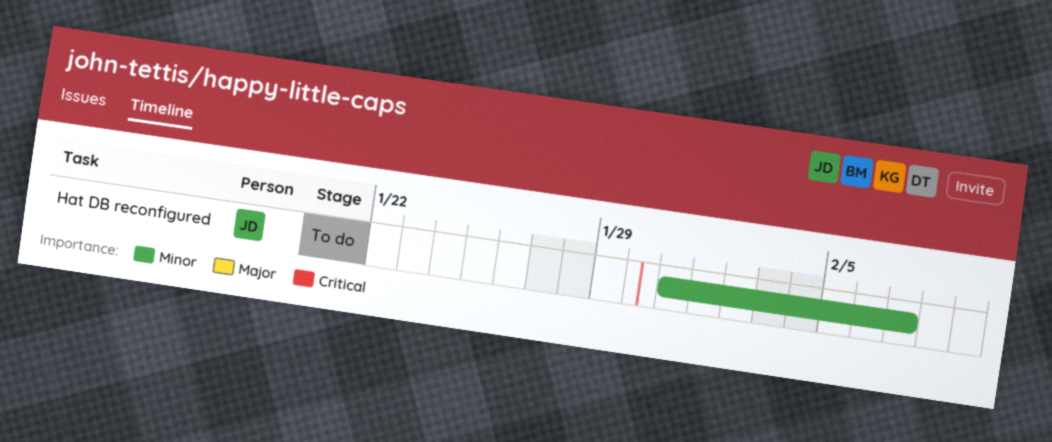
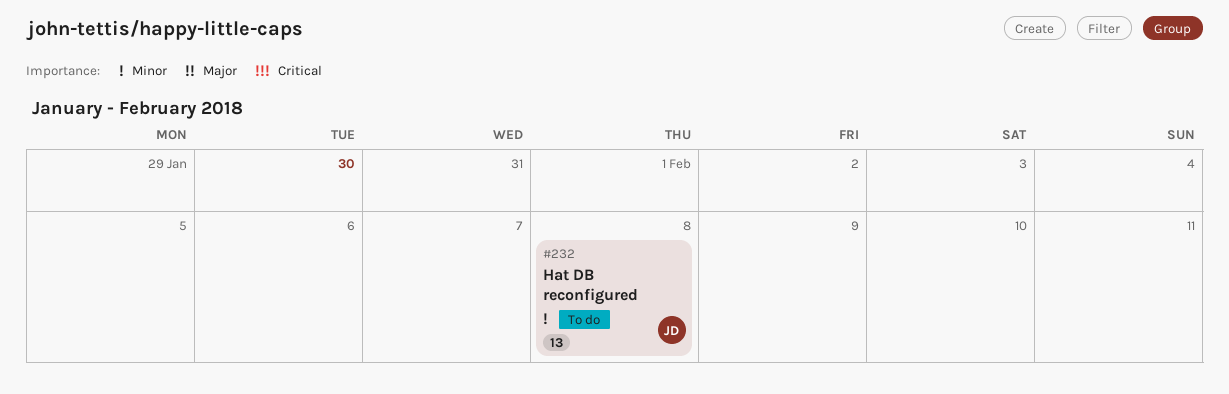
Hat DB reconfigured, due: Feb 7 -> Feb 8

